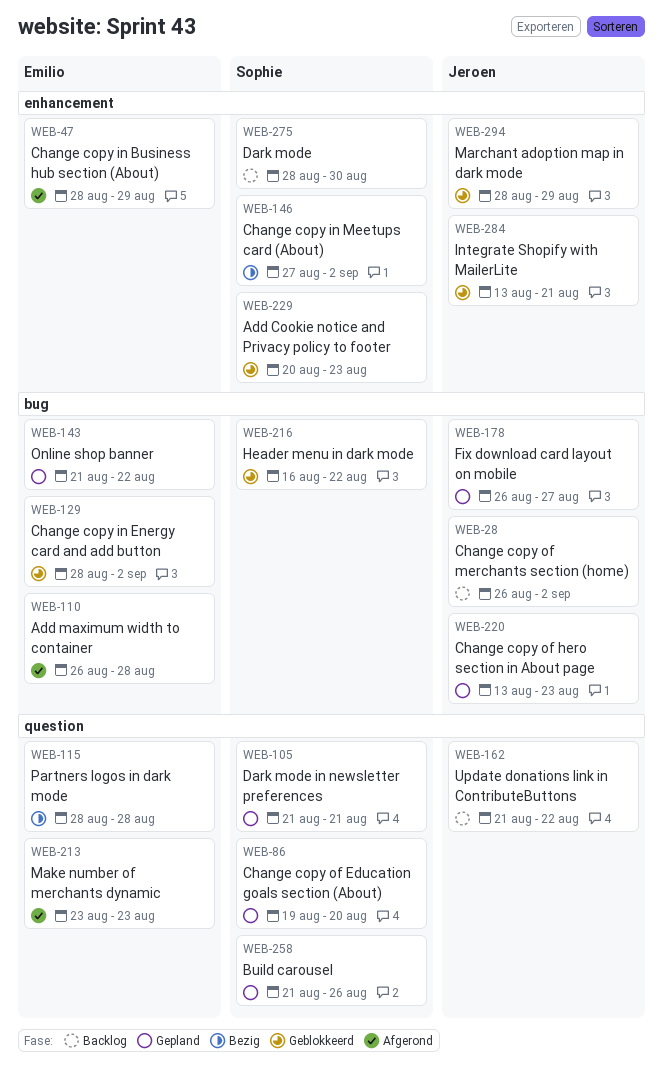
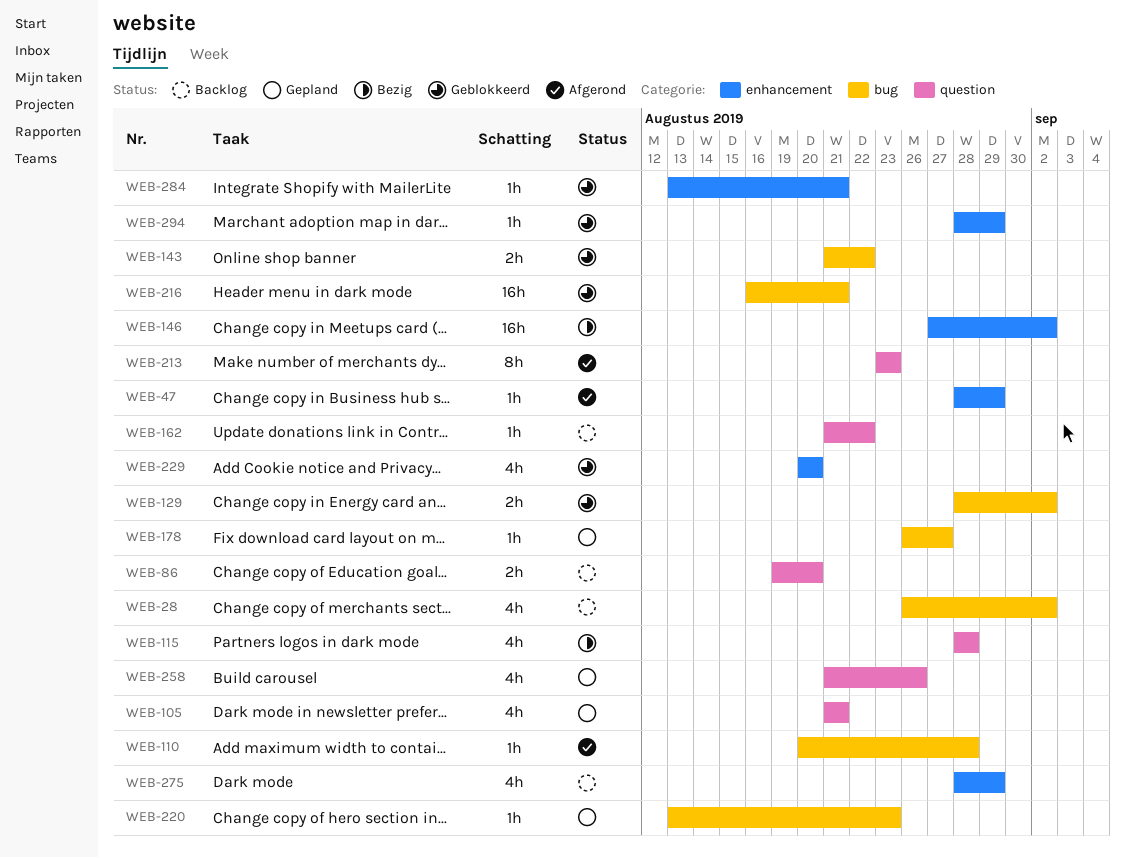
WEB-86, status: Gepland -> Backlog
WEB-110, start: Aug 26 -> Aug 20
WEB-143, status: Gepland -> Geblokkeerd
WEB-216, due: Aug 22 -> Aug 21
WEB-229, due: Aug 23 -> Aug 20
WEB-275, due: Aug 30 -> Aug 29

